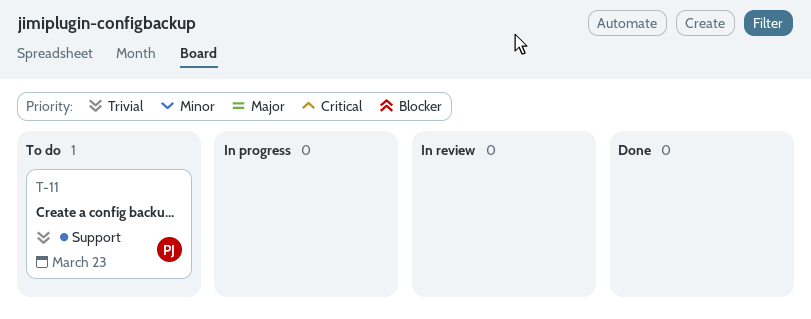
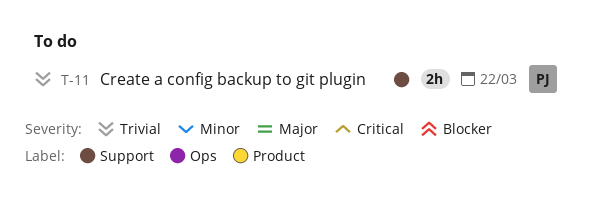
T-11, due: Mar 23 -> Mar 22

